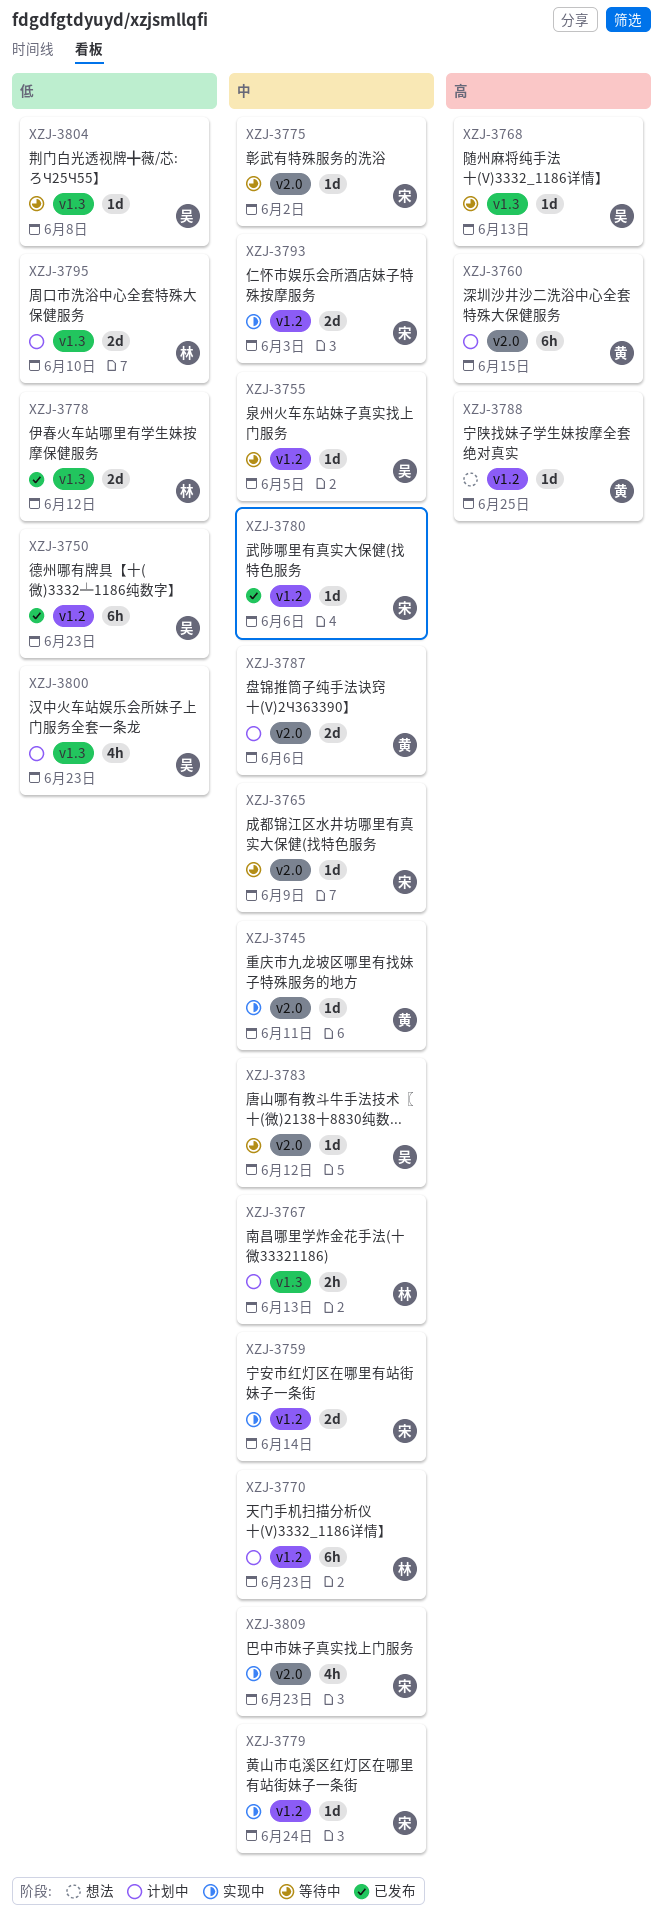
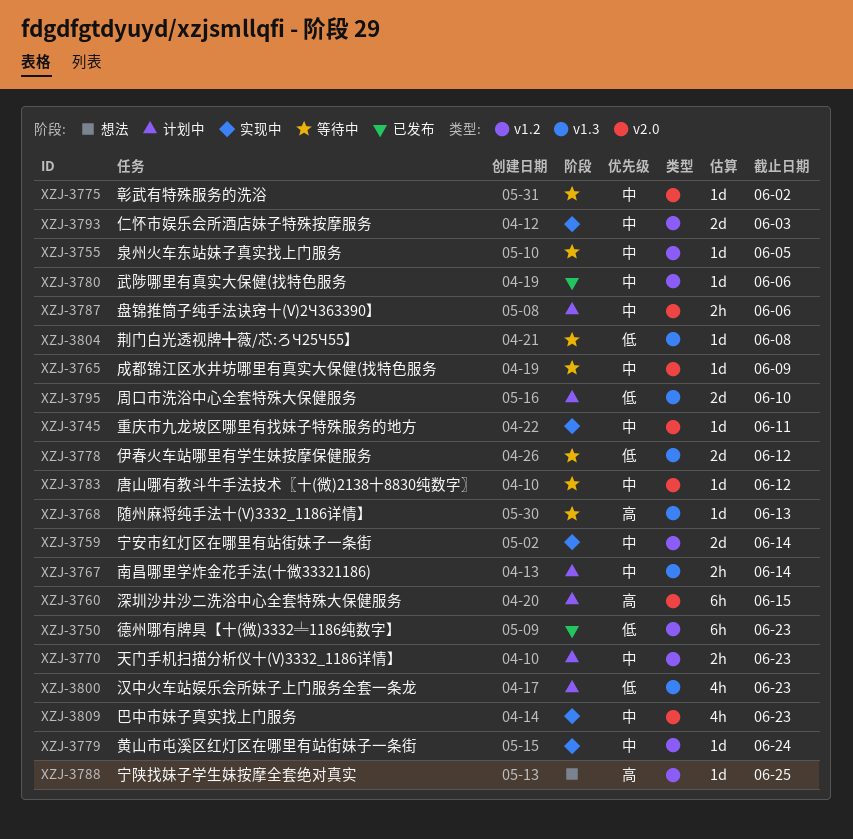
XZJ-3767, due: Jun 13 -> Jun 14
XZJ-3770, estimate: 6h -> 2h
XZJ-3778, status: 已发布 -> 等待中
XZJ-3787, estimate: 2d -> 2h

